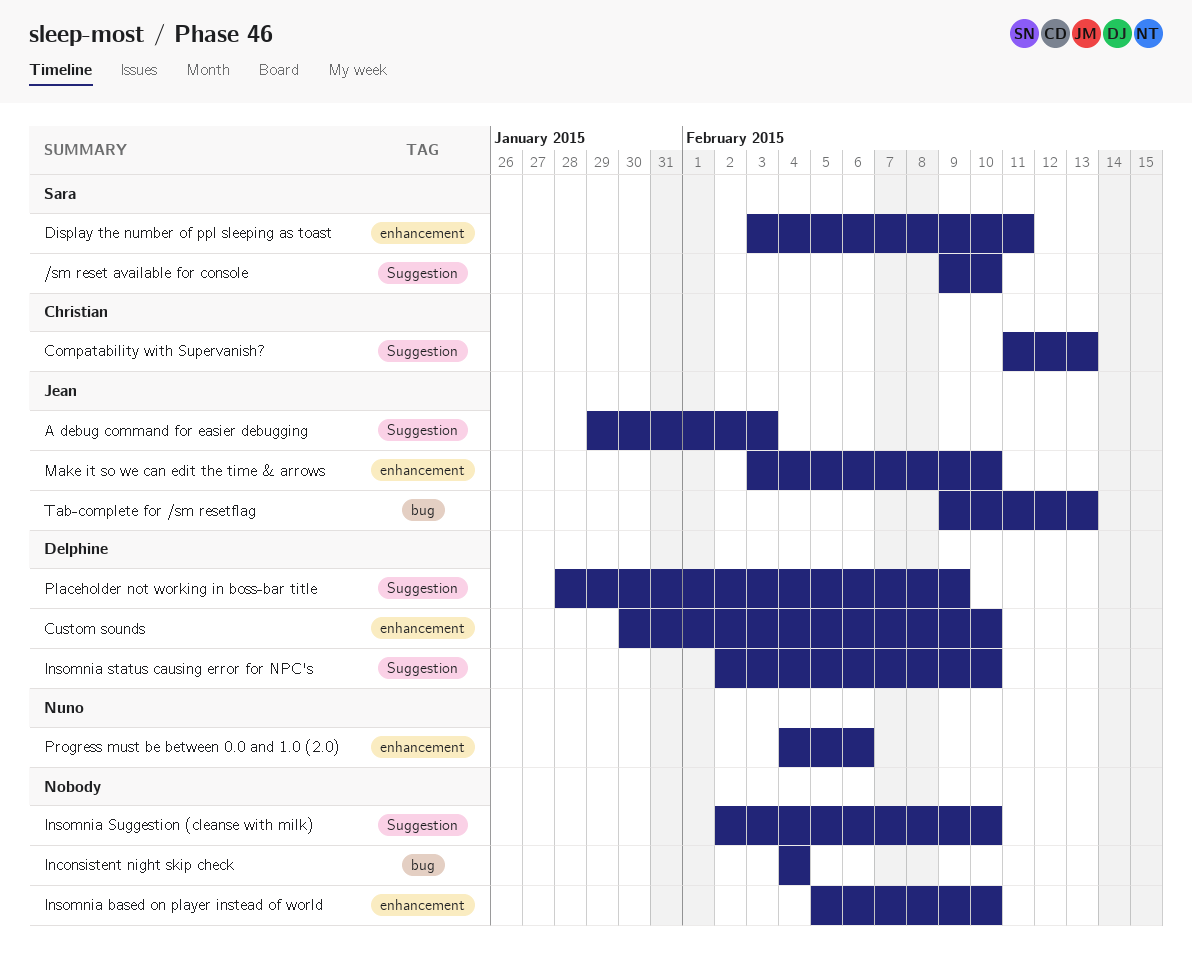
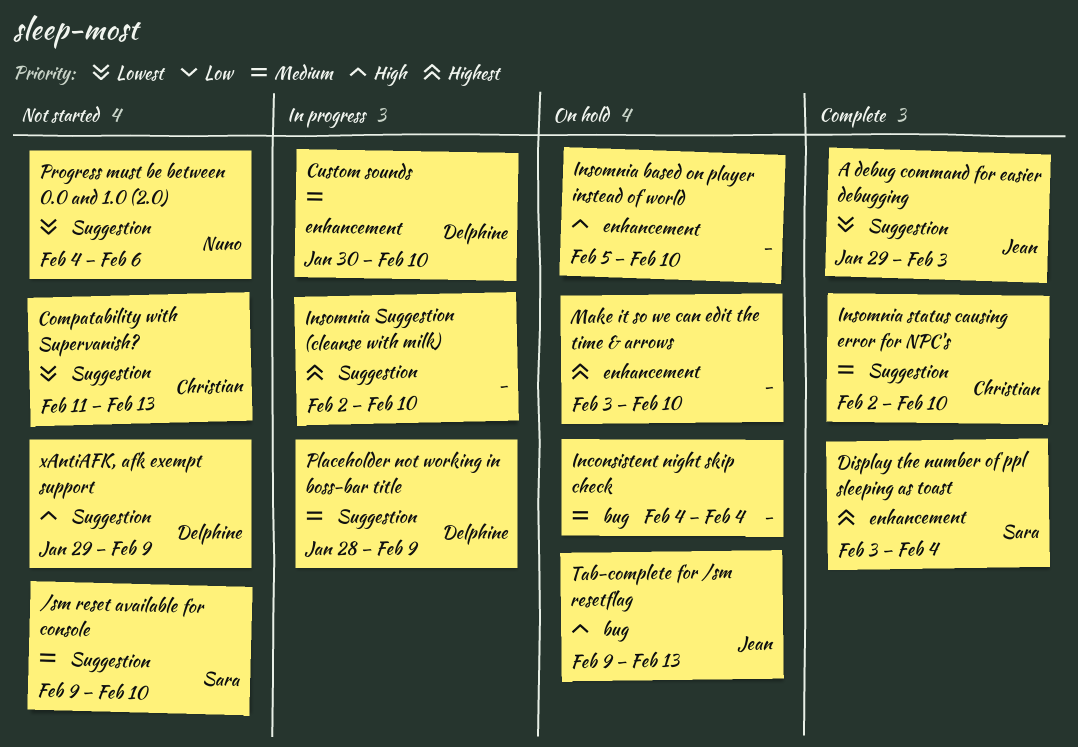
Display the number of ppl sleeping as toast, due: Feb 11 -> Feb 4
Insomnia status causing error for NPC's, owner: Delphine -> Christian
Make it so we can edit the time & arrows, owner: Jean -> none
Progress must be between 0.0 and 1.0 (2.0), label: enhancement -> Suggestion
xAntiAFK, afk exempt support: none -> present

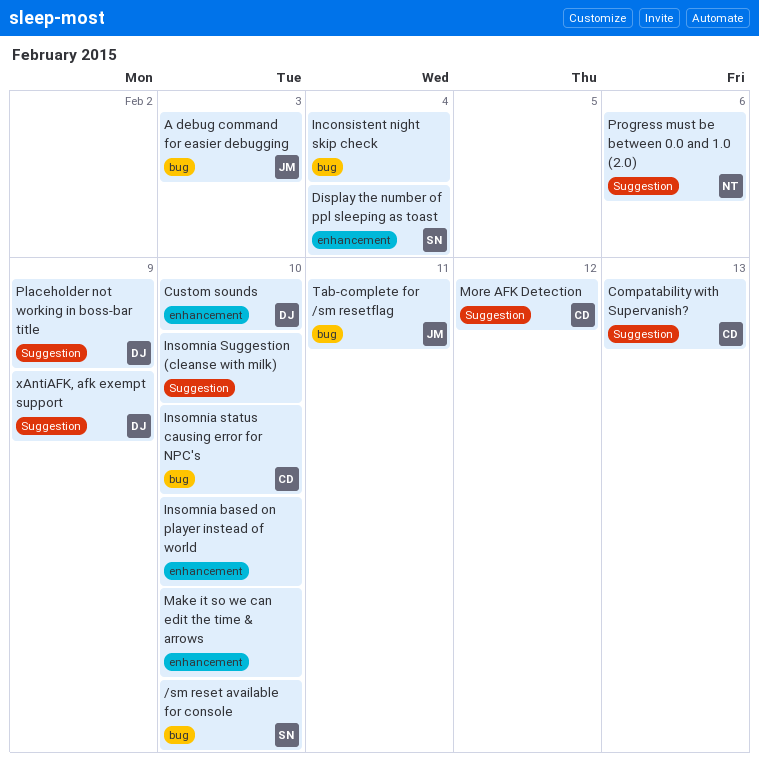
/sm reset available for console, label: Suggestion -> bug
A debug command for easier debugging, label: Suggestion -> bug
Insomnia status causing error for NPC's, label: Suggestion -> bug
More AFK Detection: none -> present
Tab-complete for /sm resetflag, due: Feb 13 -> Feb 11

